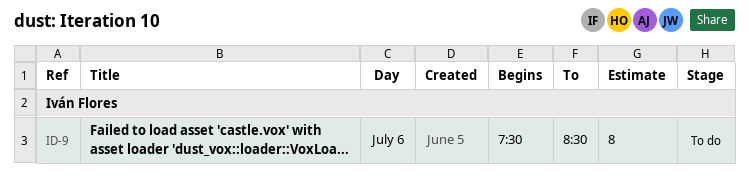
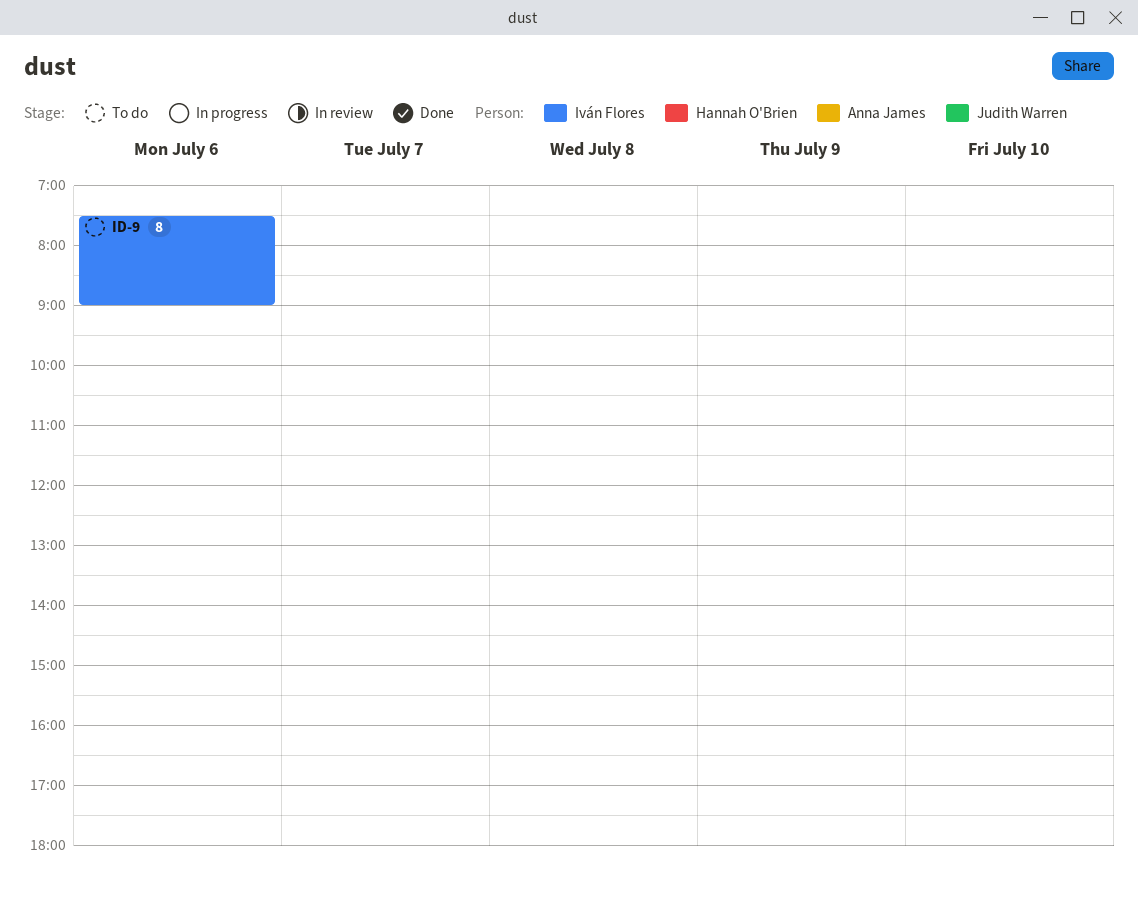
ID-9, ends: 08:30 -> 09:00

